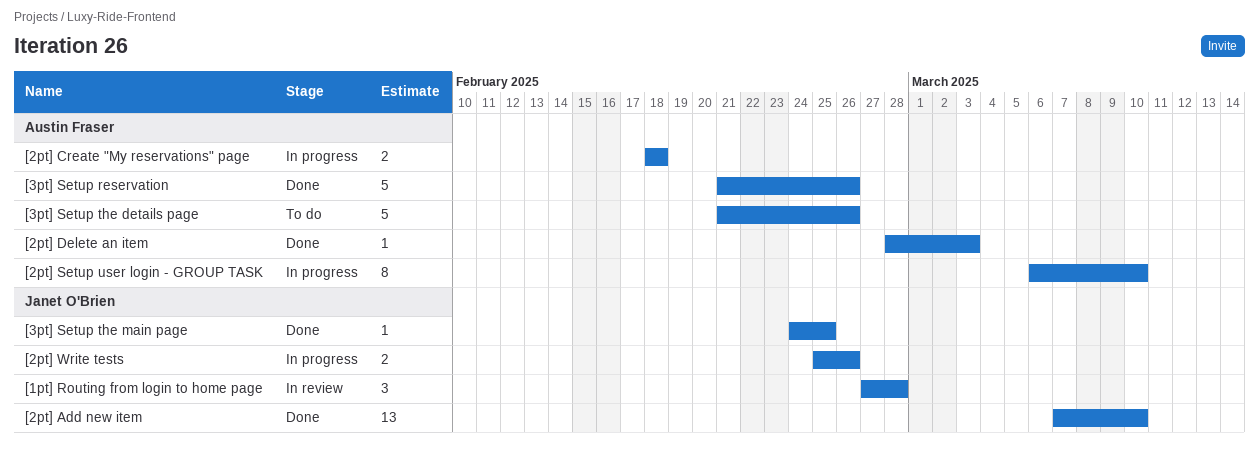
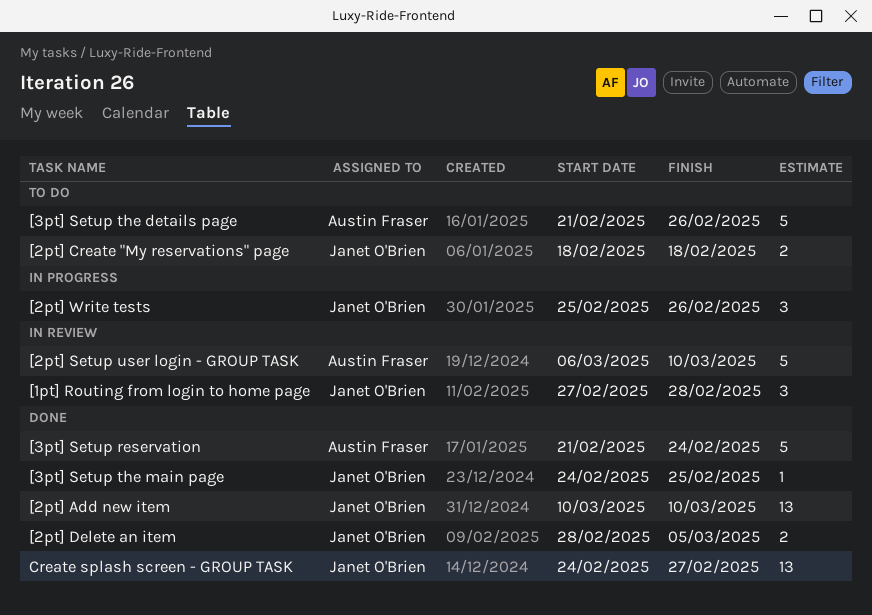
[2pt] Add new item, start: Mar 7 -> Mar 10
[2pt] Create "My reservations" page, status: In progress -> To do
[2pt] Create "My reservations" page, owner: Austin Fraser -> Janet O'Brien
[2pt] Delete an item, owner: Austin Fraser -> Janet O'Brien
[2pt] Delete an item, estimate: 1 -> 2
[2pt] Delete an item, due: Mar 3 -> Mar 5
[2pt] Setup user login - GROUP TASK, status: In progress -> In review
[2pt] Setup user login - GROUP TASK, estimate: 8 -> 5
[2pt] Write tests, estimate: 2 -> 3
[3pt] Setup reservation, due: Feb 26 -> Feb 24
Create splash screen - GROUP TASK: none -> present

